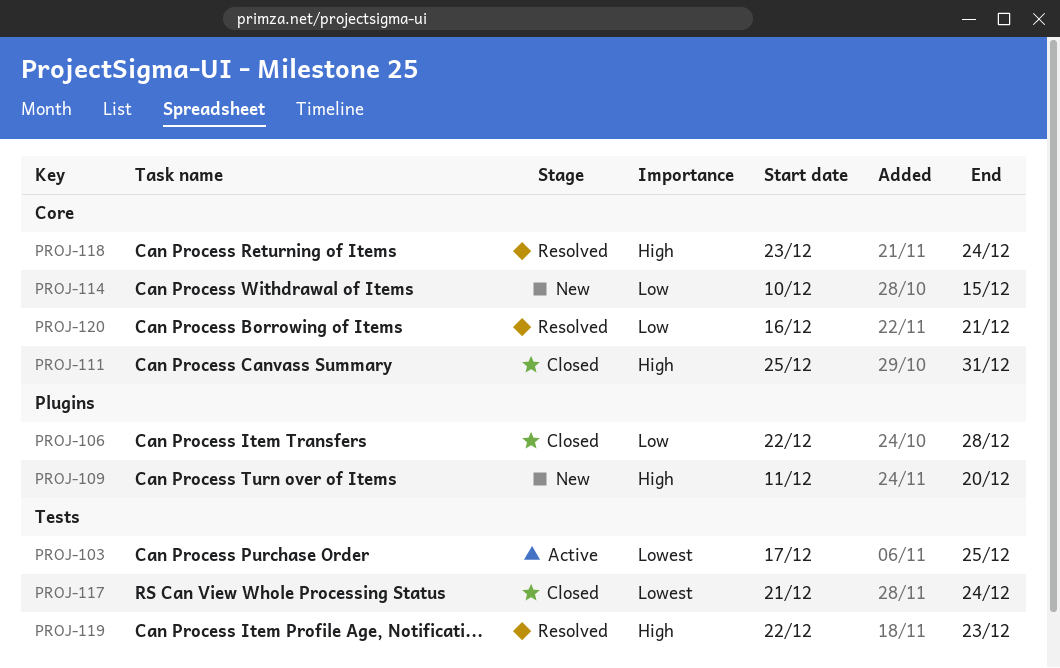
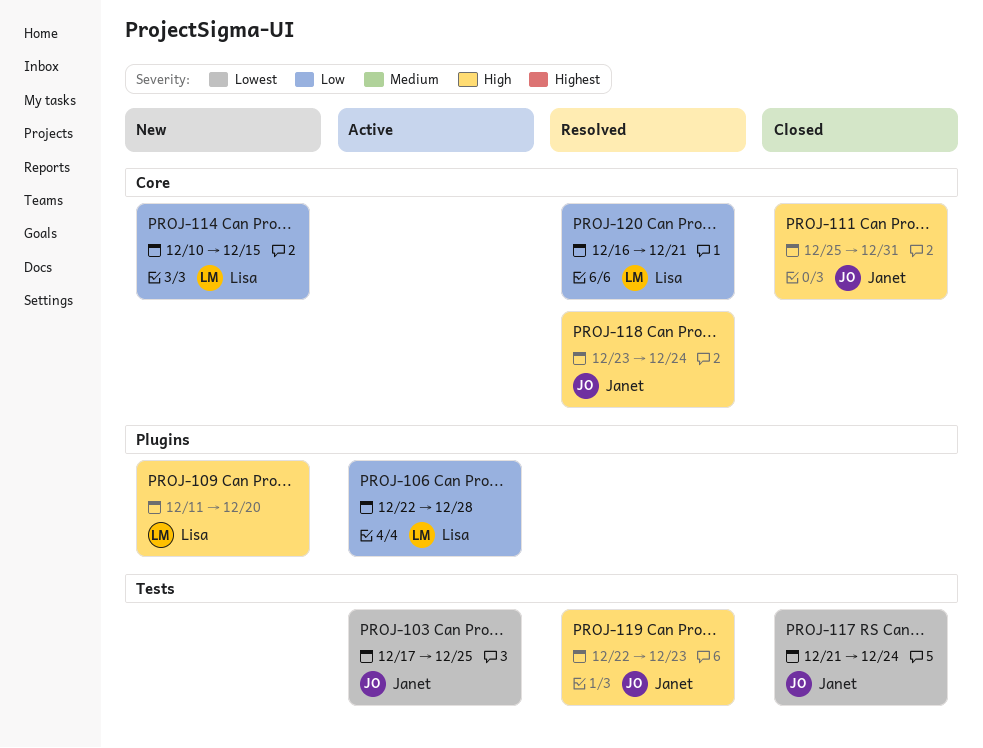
PROJ-106, status: Closed -> Active

